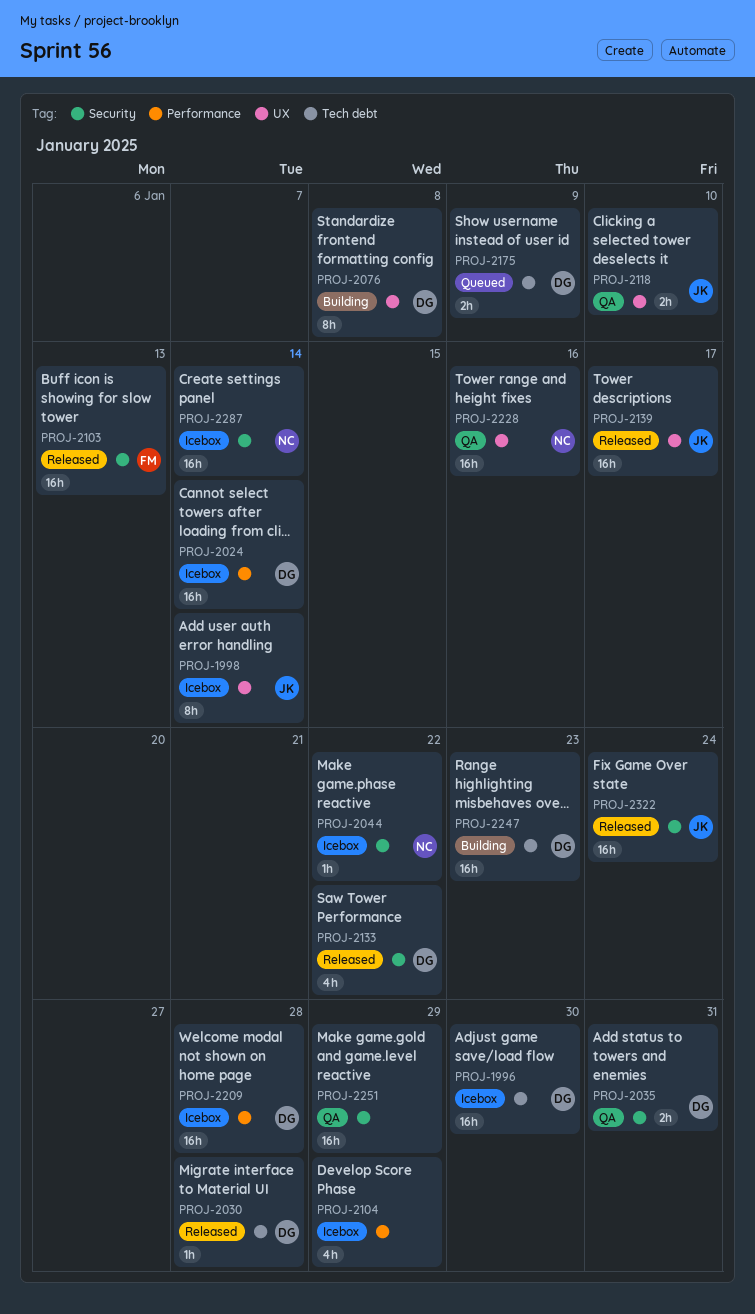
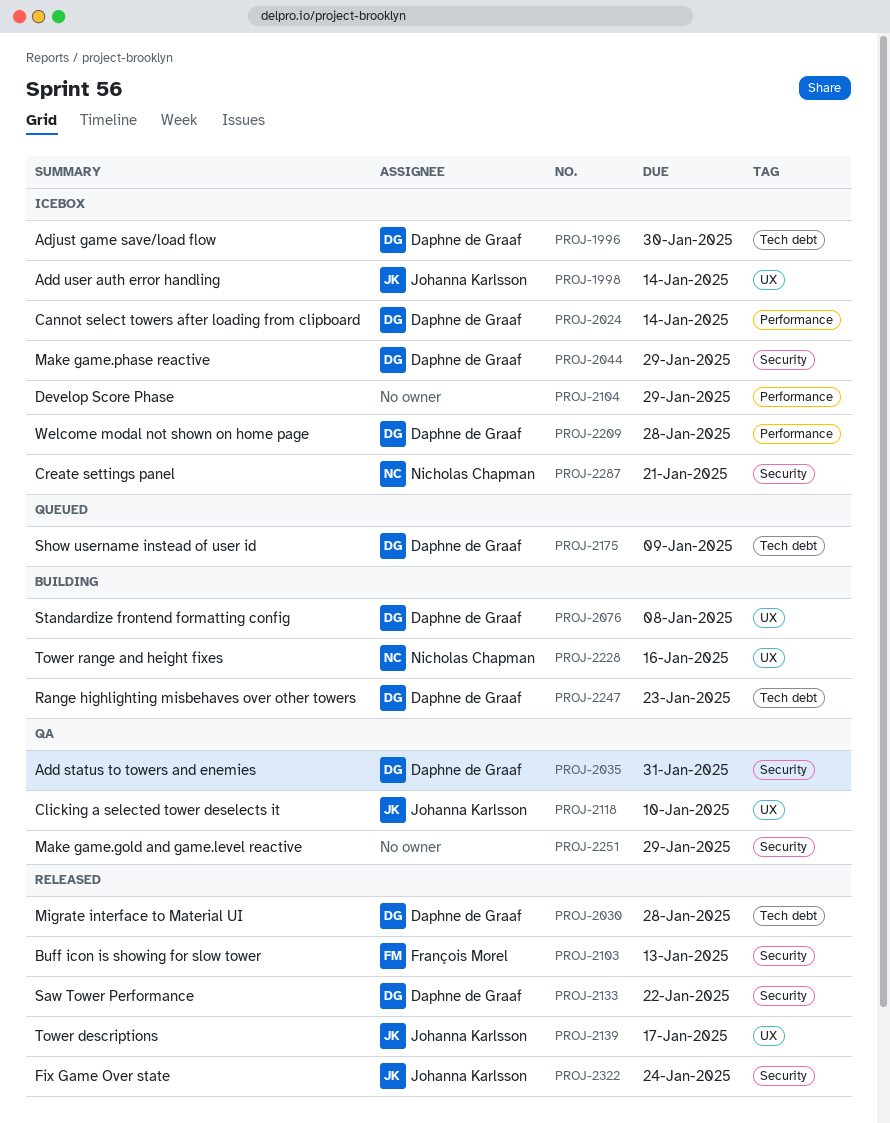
PROJ-2044, owner: Nicholas Chapman -> Daphne de Graaf
PROJ-2044, due: Jan 22 -> Jan 29
PROJ-2228, status: QA -> Building
PROJ-2287, due: Jan 14 -> Jan 21

